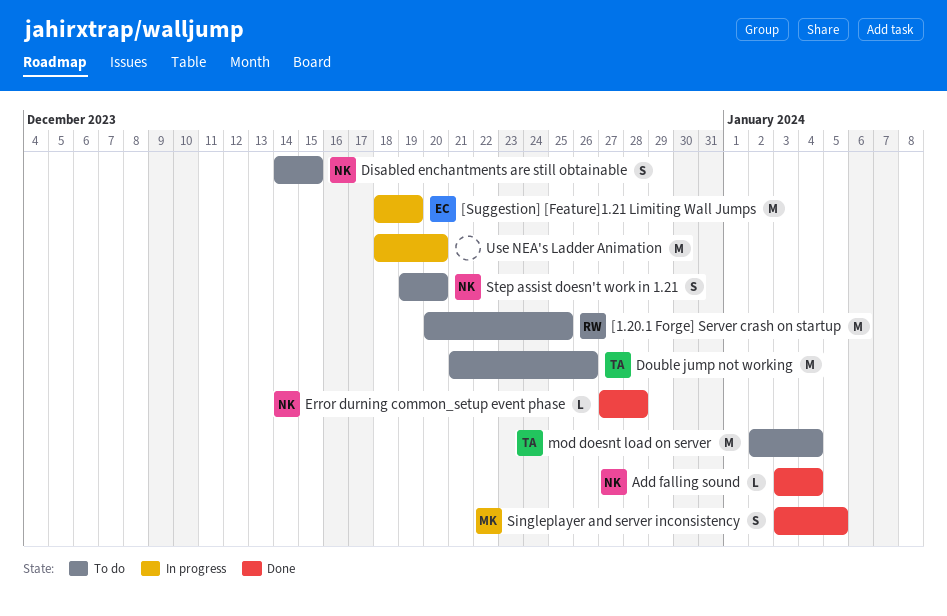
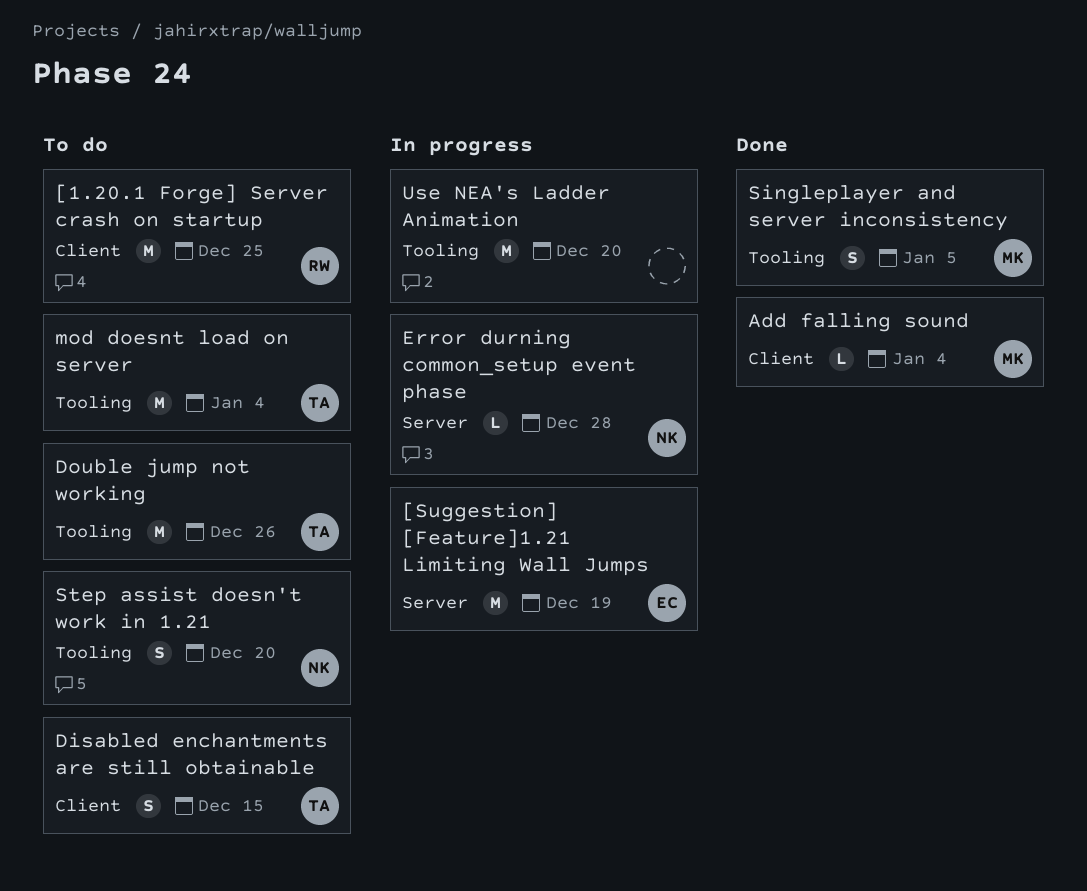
Add falling sound, owner: NK -> MK
Disabled enchantments are still obtainable, owner: NK -> TA
Error durning common_setup event phase, status: Done -> In progress

